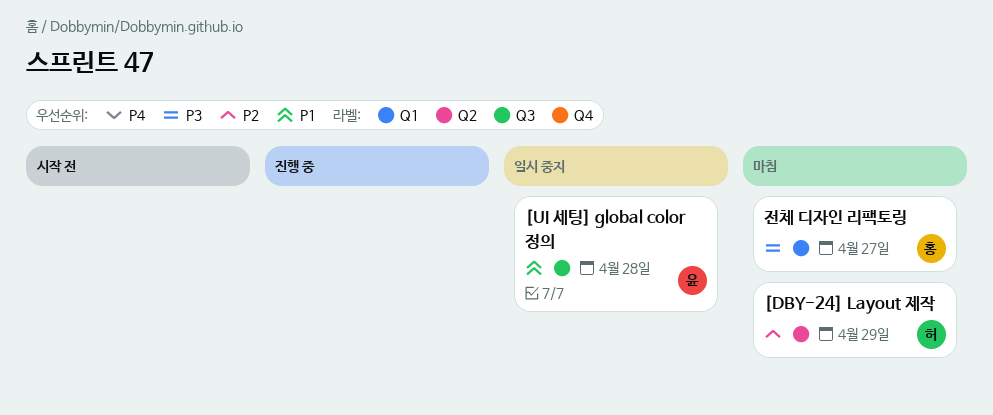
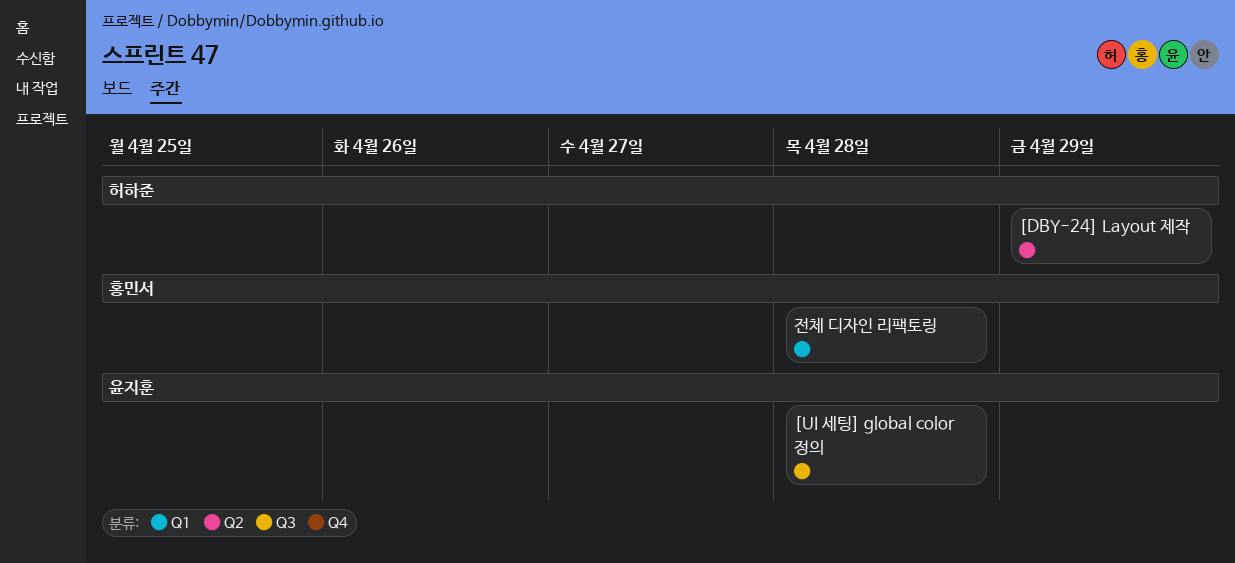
전체 디자인 리팩토링, due: Apr 27 -> Apr 28

